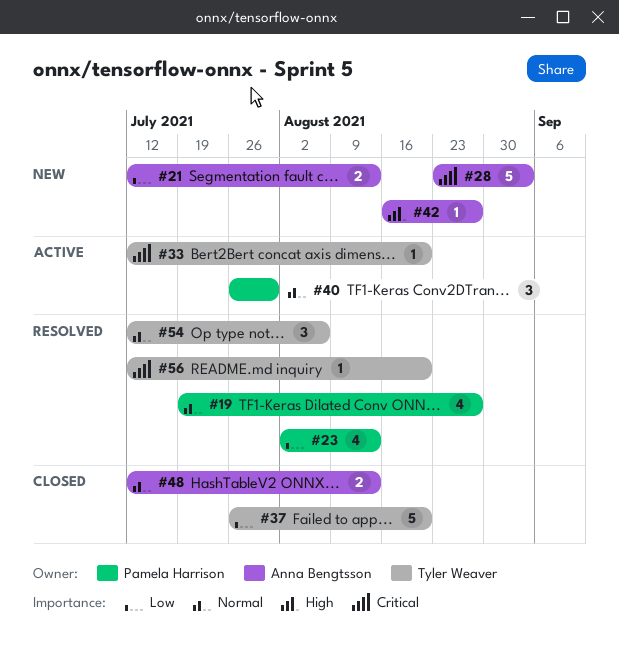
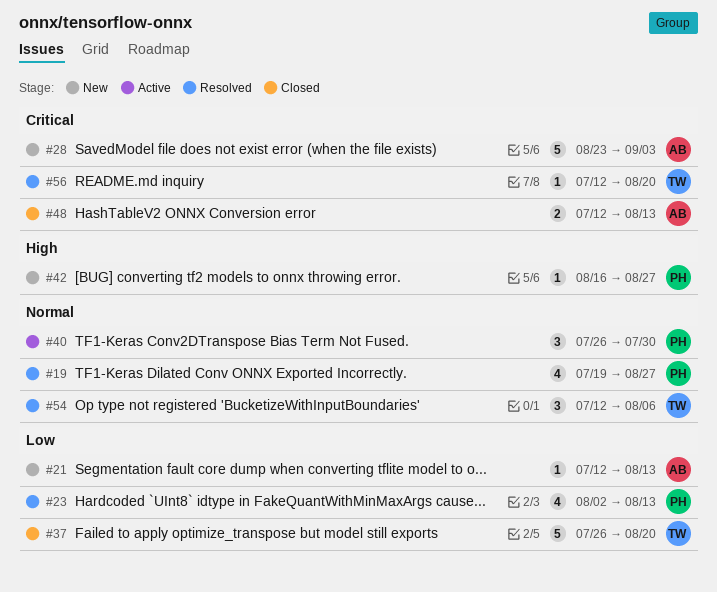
#21, estimate: 2 -> 1
#33: present -> none
#42, owner: Anna Bengtsson -> Pamela Harrison
#48, priority: Normal -> Critical

